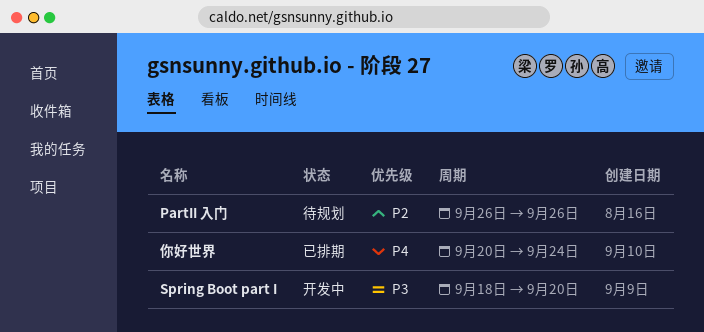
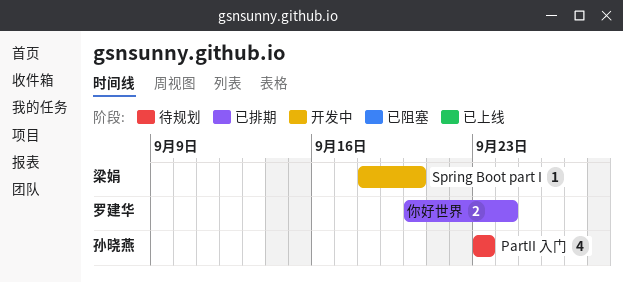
PartII 入门, start: Sep 26 -> Sep 23
PartII 入门, due: Sep 26 -> Sep 23

